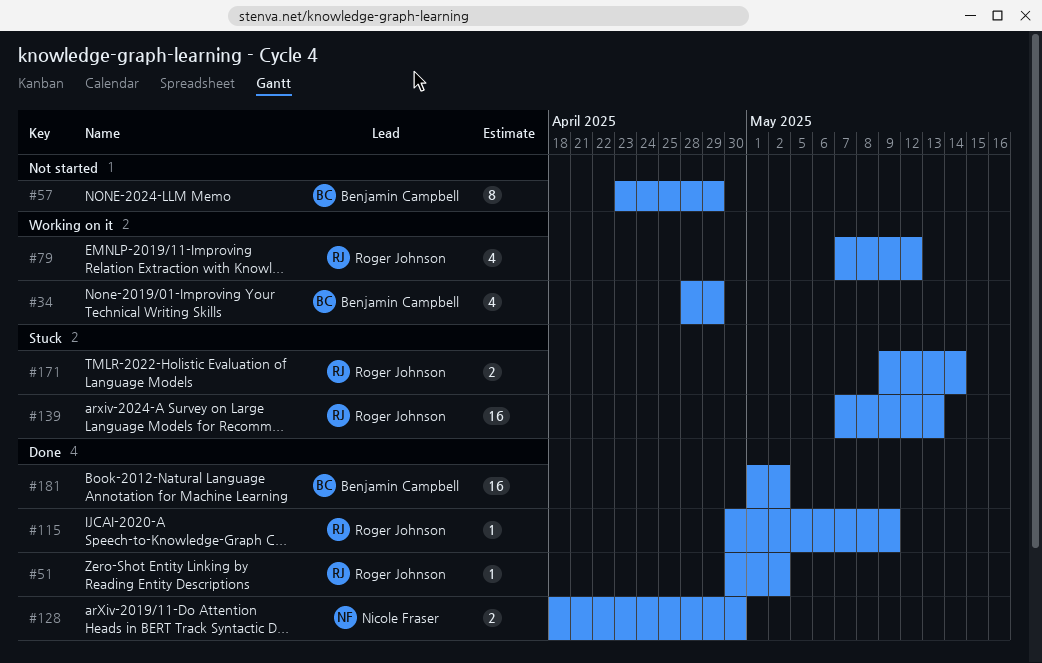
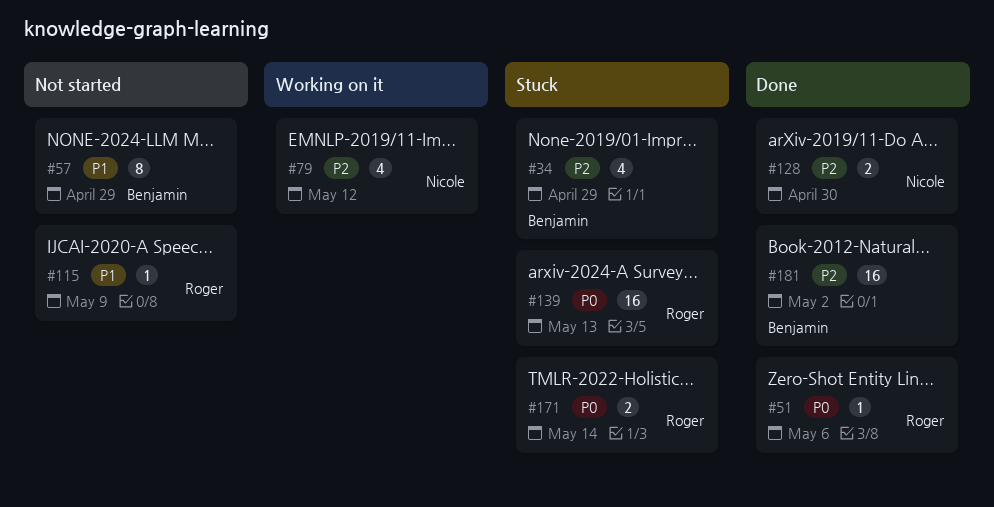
#34, status: Working on it -> Stuck
#51, due: May 2 -> May 6
#79, owner: Roger Johnson -> Nicole Fraser
#115, status: Done -> Not started

